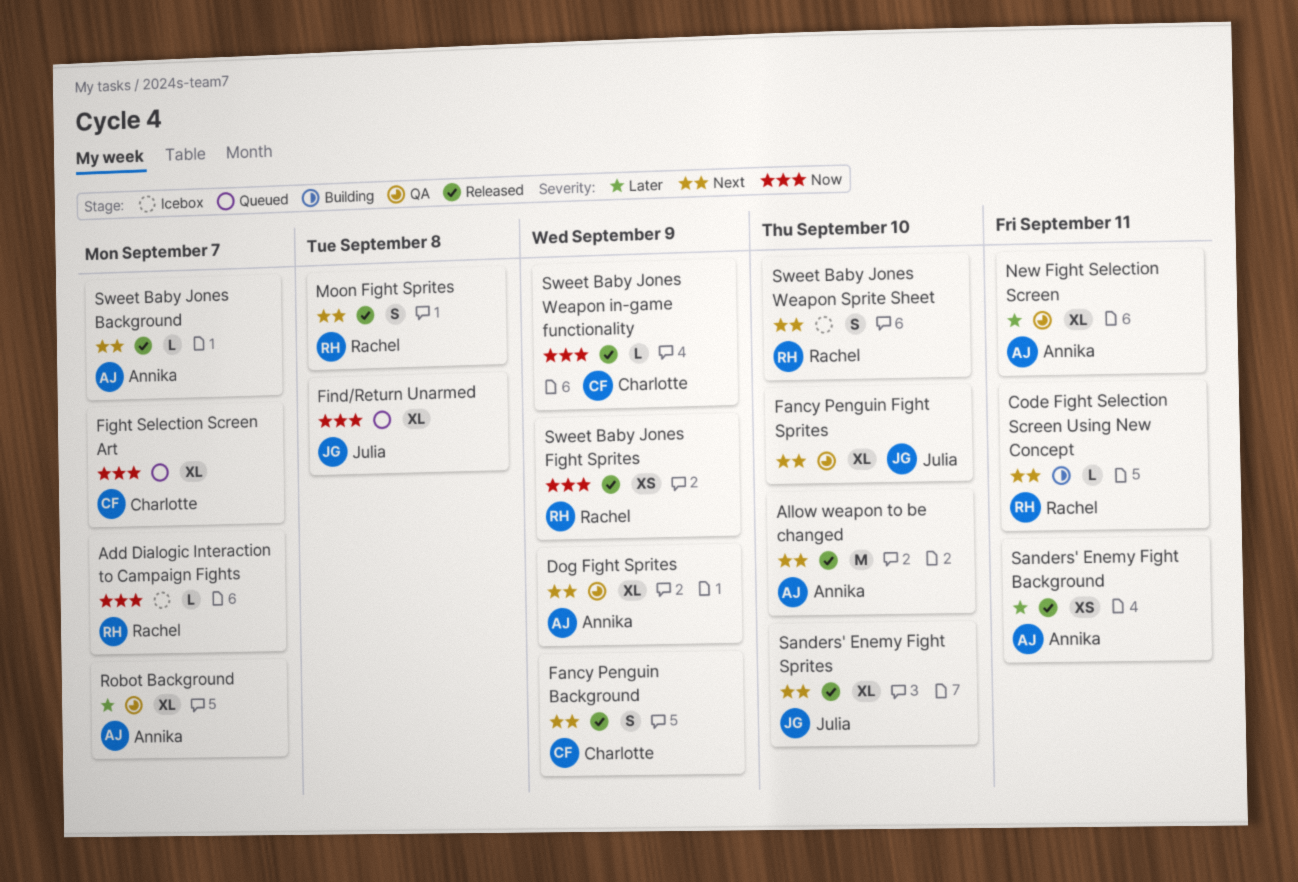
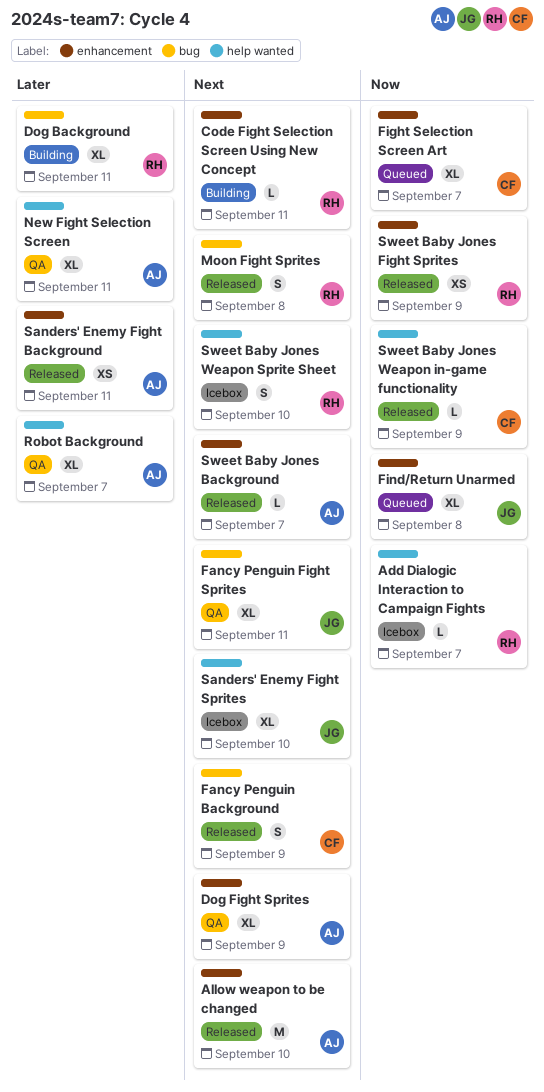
Dog Background: none -> present
Fancy Penguin Fight Sprites, due: Sep 10 -> Sep 11
Sanders' Enemy Fight Sprites, status: Released -> Icebox

